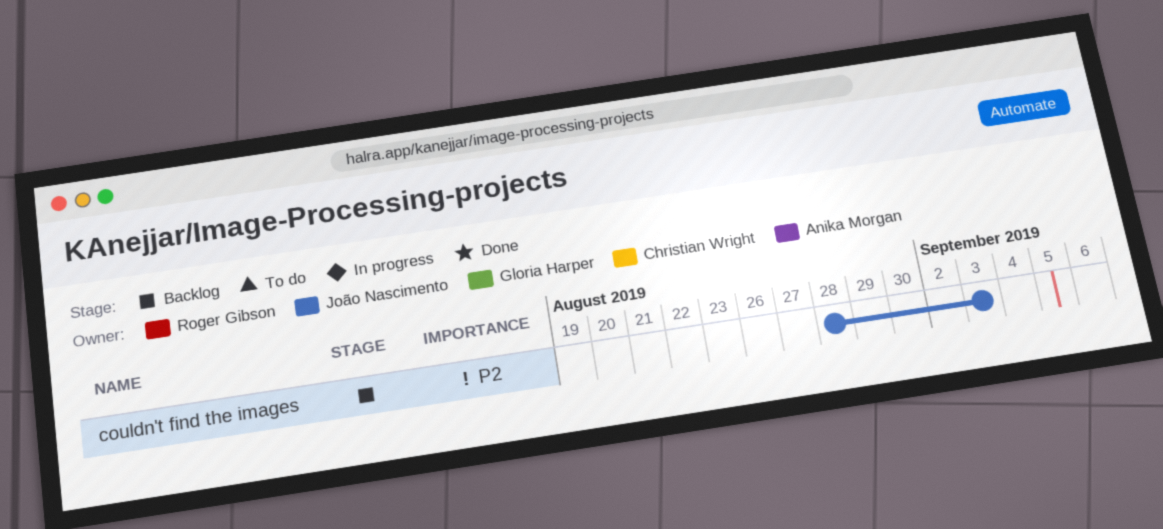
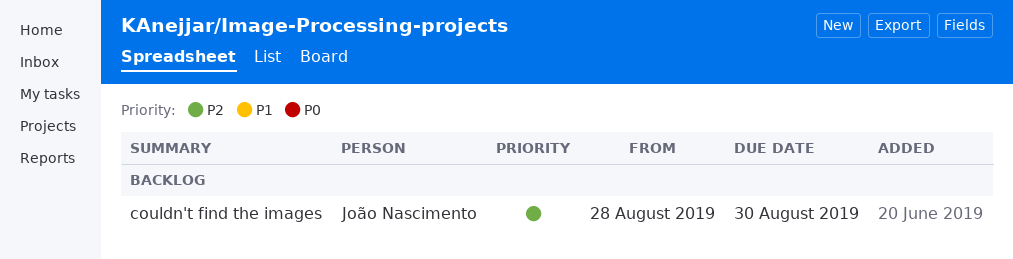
couldn't find the images, due: Sep 3 -> Aug 30

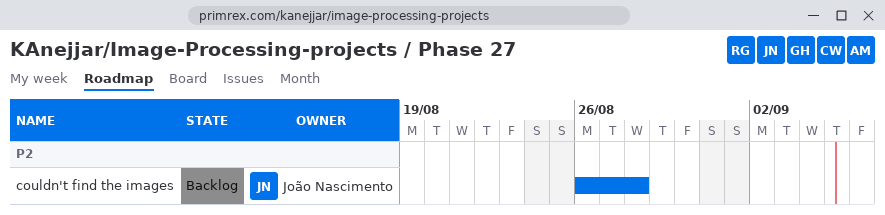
couldn't find the images, start: Aug 28 -> Aug 26
couldn't find the images, due: Aug 30 -> Aug 28

